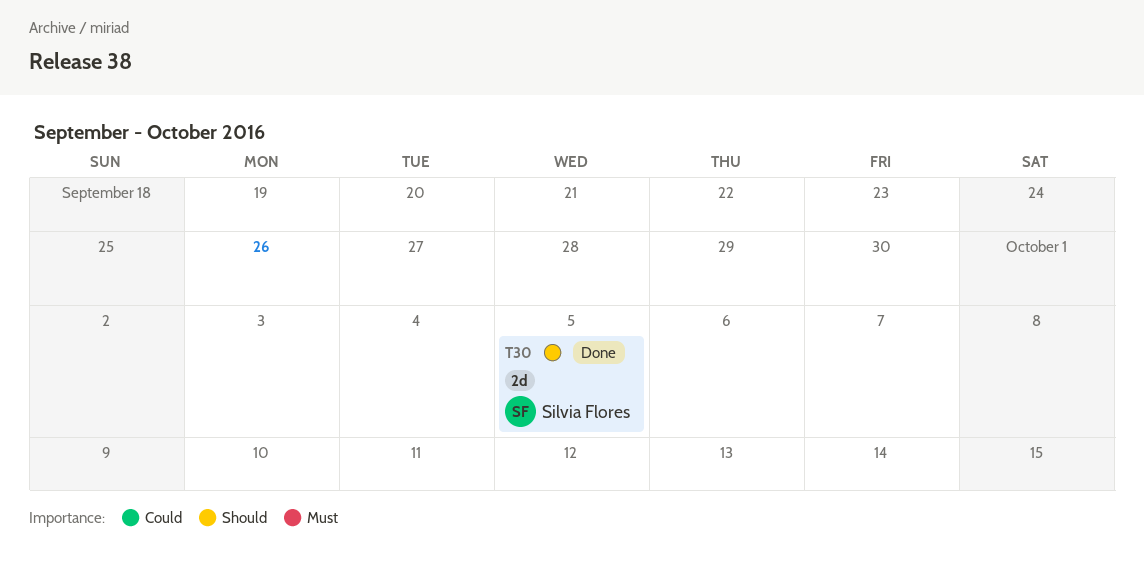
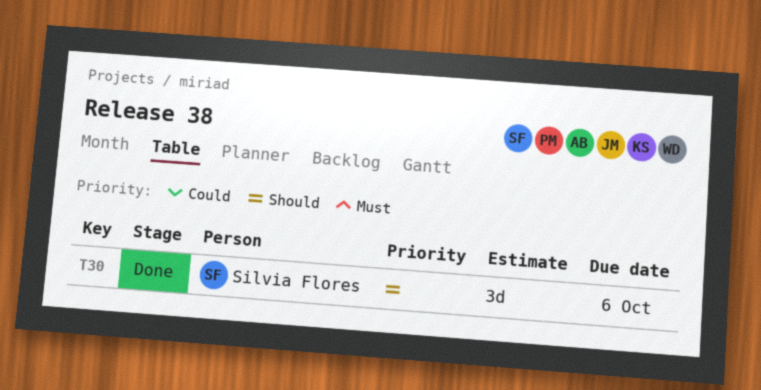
T30, estimate: 2d -> 3d
T30, due: Oct 5 -> Oct 6

